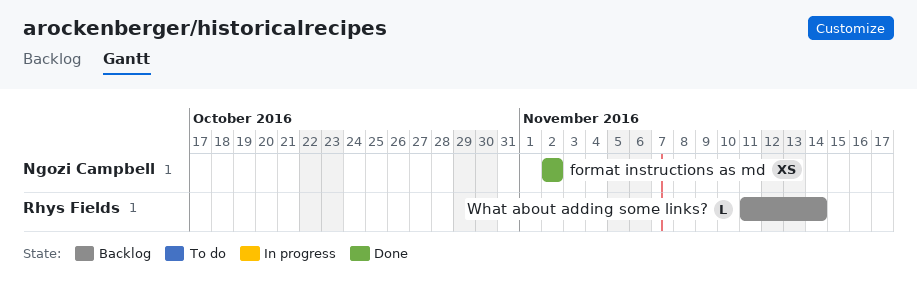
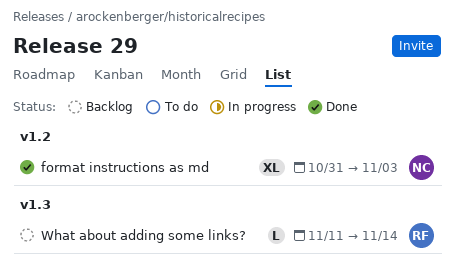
format instructions as md, estimate: XS -> XL
format instructions as md, start: Nov 2 -> Oct 31
format instructions as md, due: Nov 2 -> Nov 3

